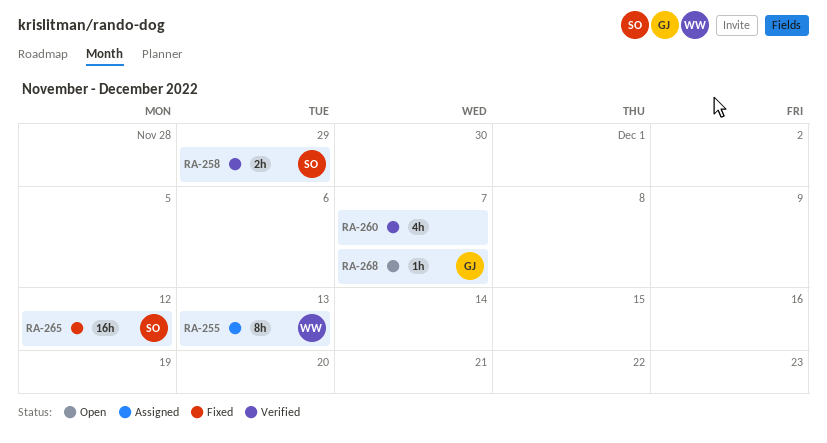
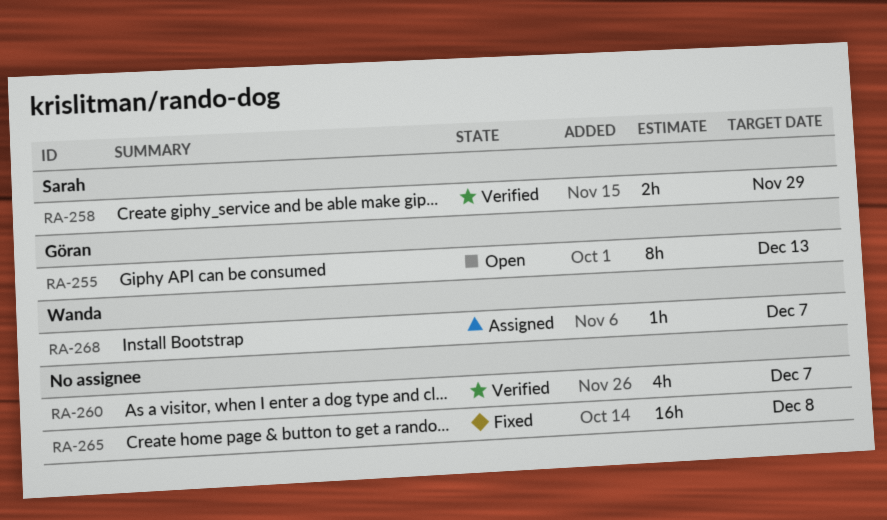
RA-255, status: Assigned -> Open
RA-255, owner: Wanda -> Göran
RA-265, owner: Sarah -> none
RA-265, due: Dec 12 -> Dec 8
RA-268, status: Open -> Assigned
RA-268, owner: Göran -> Wanda

